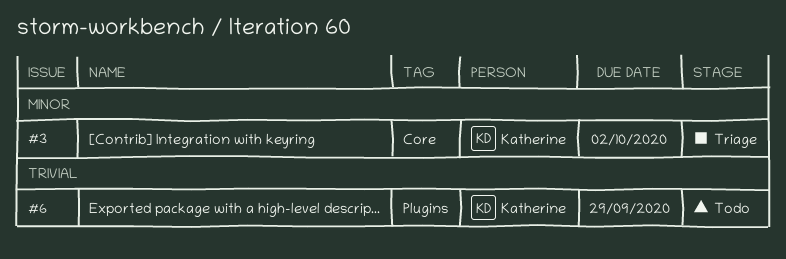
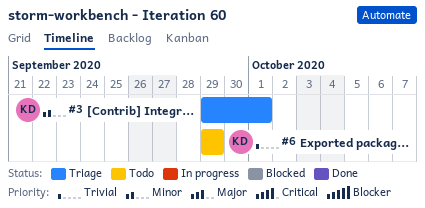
#3, due: Oct 2 -> Oct 1

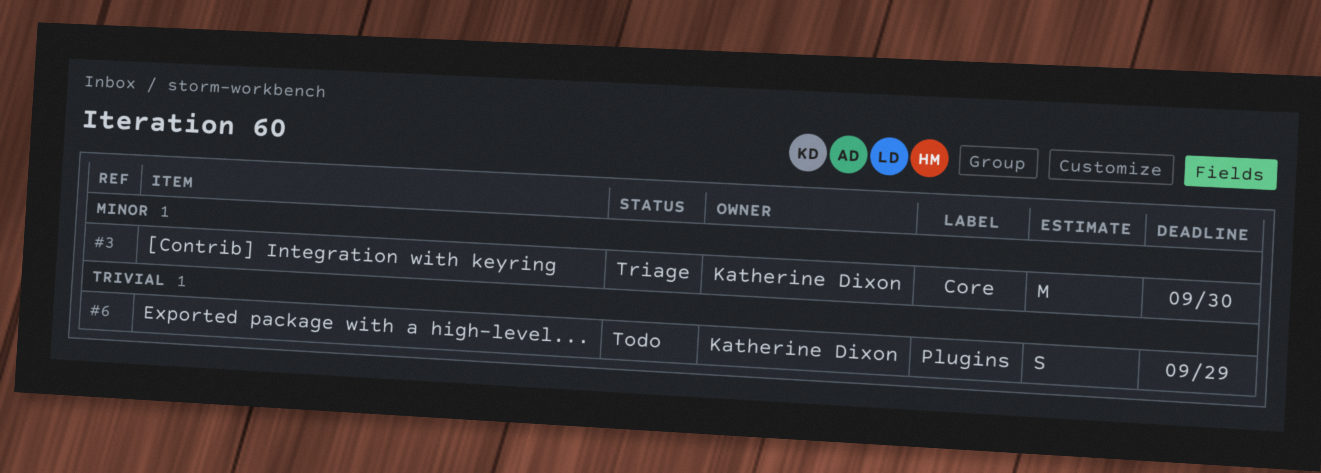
#3, due: Oct 1 -> Sep 30

